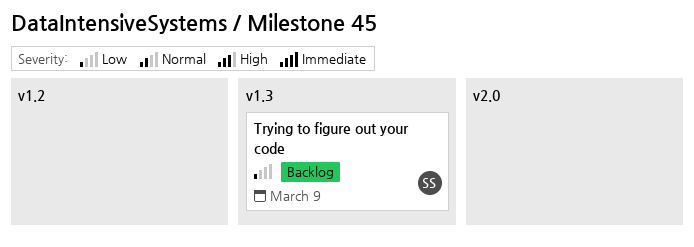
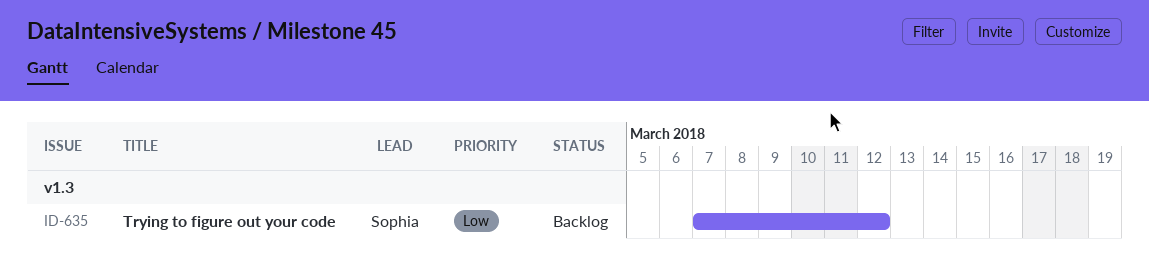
Trying to figure out your code, due: Mar 9 -> Mar 12

